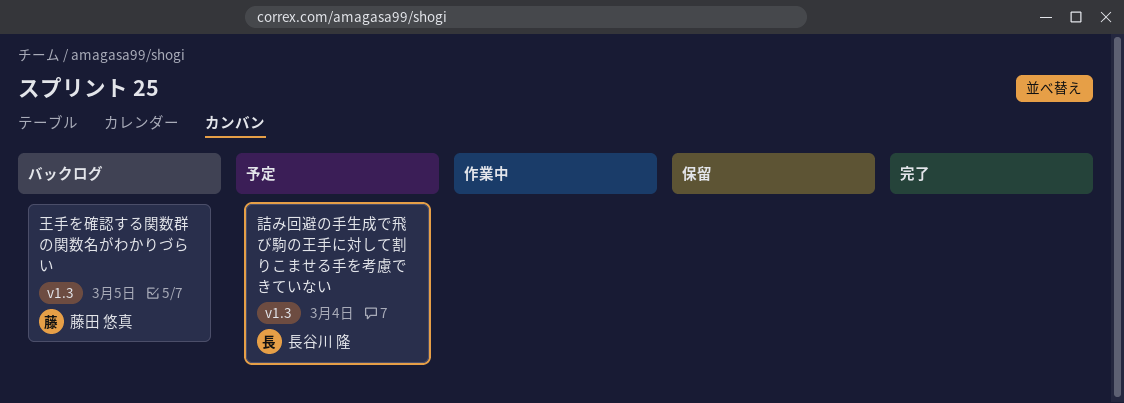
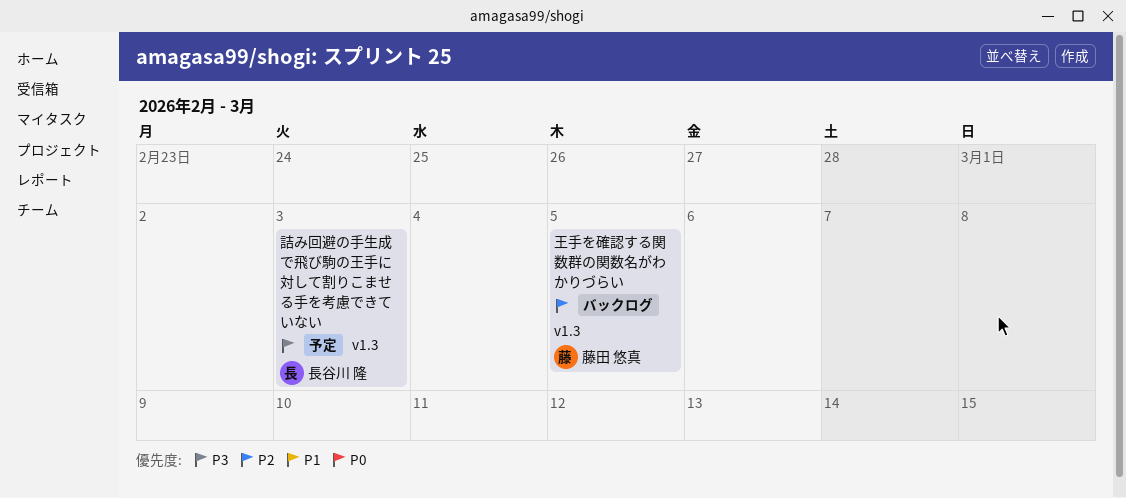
詰み回避の手生成で飛び駒の王手に対して割りこませる手を考慮できていない, due: Mar 4 -> Mar 3

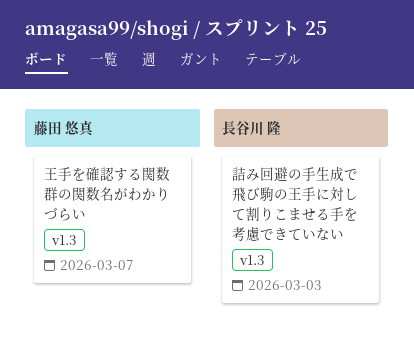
王手を確認する関数群の関数名がわかりづらい, due: Mar 5 -> Mar 7

